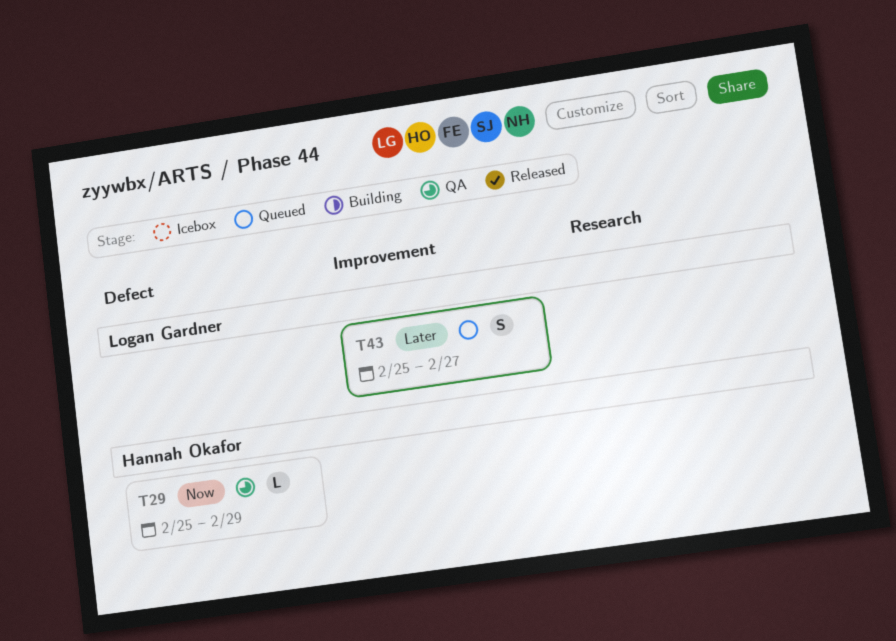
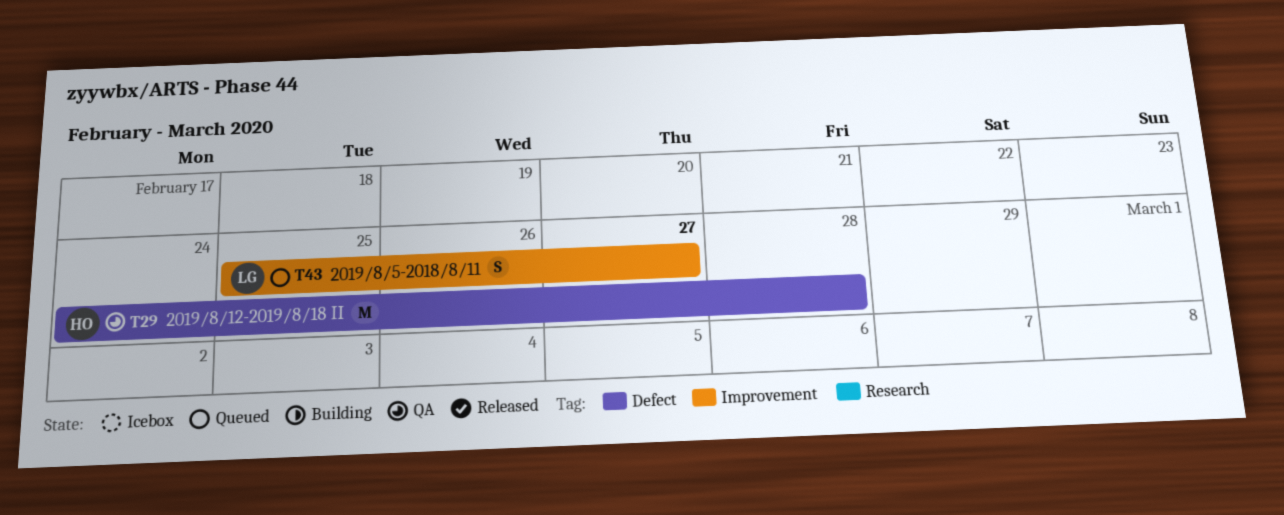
T29, estimate: L -> M
T29, start: Feb 25 -> Feb 24
T29, due: Feb 29 -> Feb 28

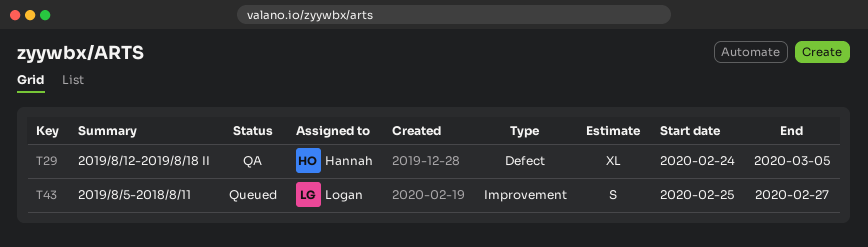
T29, estimate: M -> XL
T29, due: Feb 28 -> Mar 5

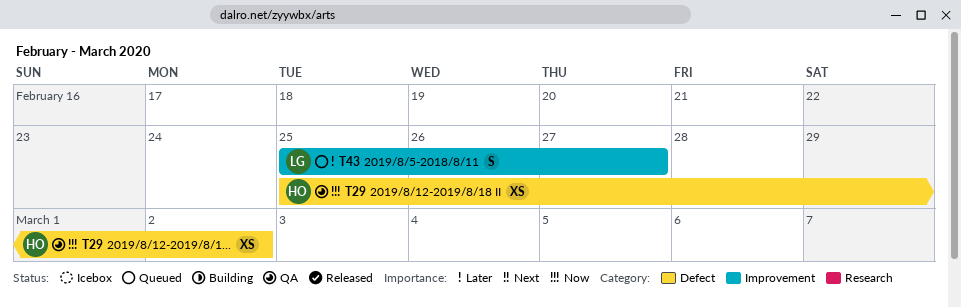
T29, estimate: XL -> XS
T29, start: Feb 24 -> Feb 25
T29, due: Mar 5 -> Mar 2

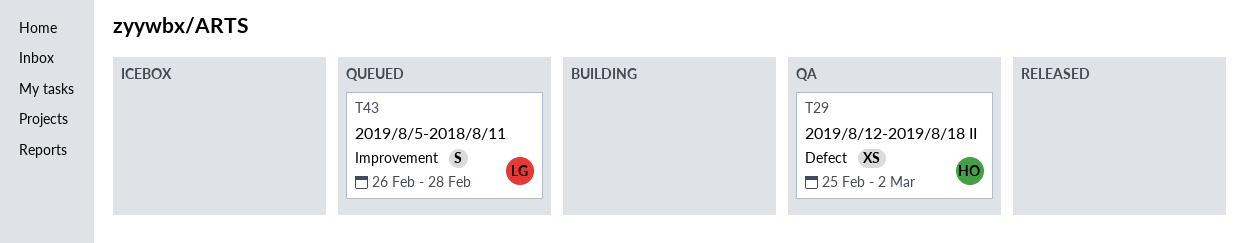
T43, start: Feb 25 -> Feb 26
T43, due: Feb 27 -> Feb 28

